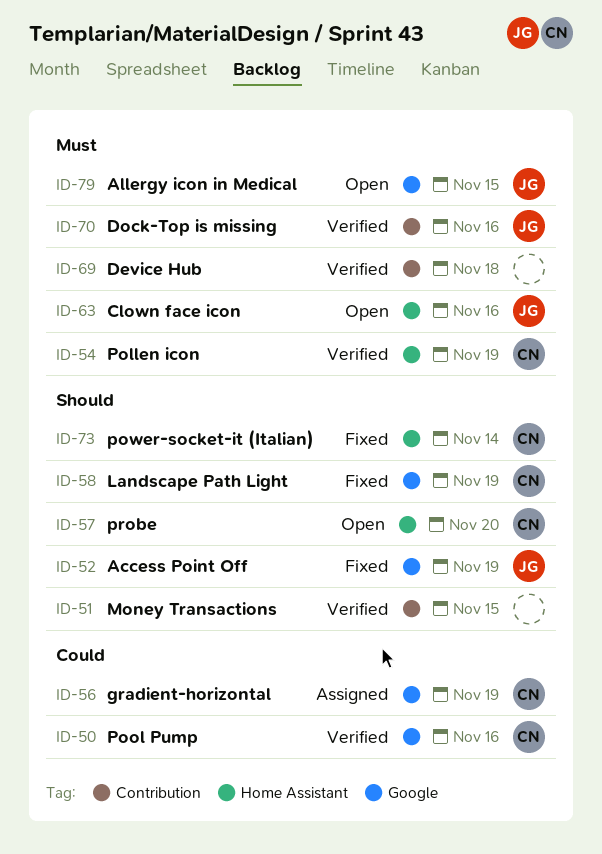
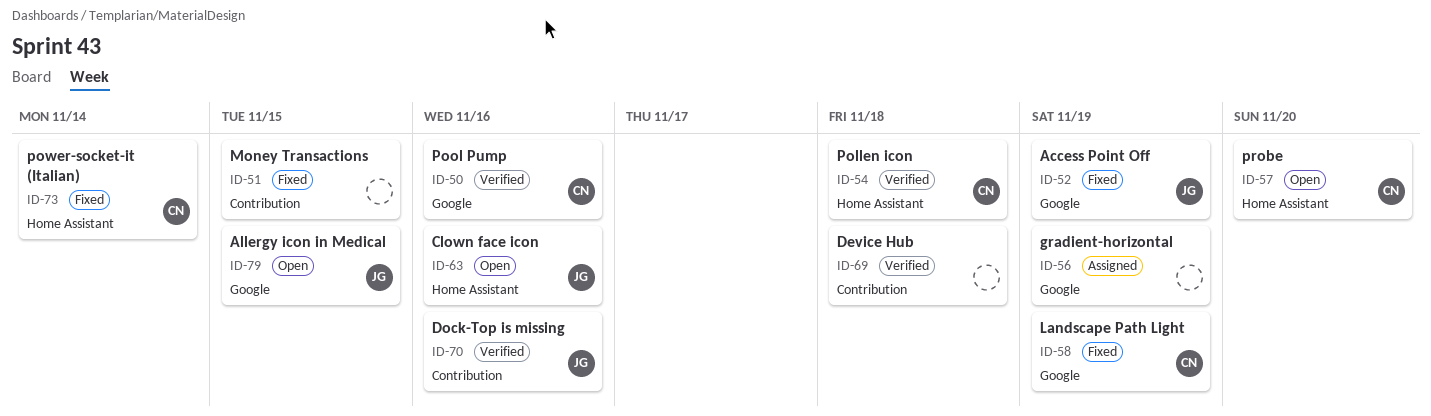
ID-51, status: Verified -> Fixed
ID-54, due: Nov 19 -> Nov 18
ID-56, owner: CN -> none

